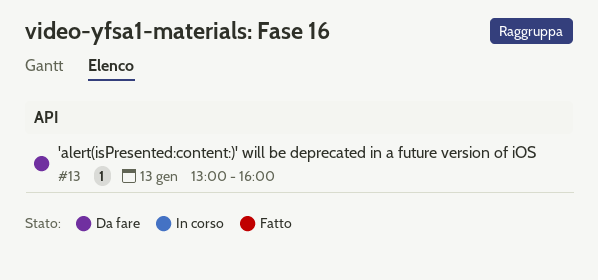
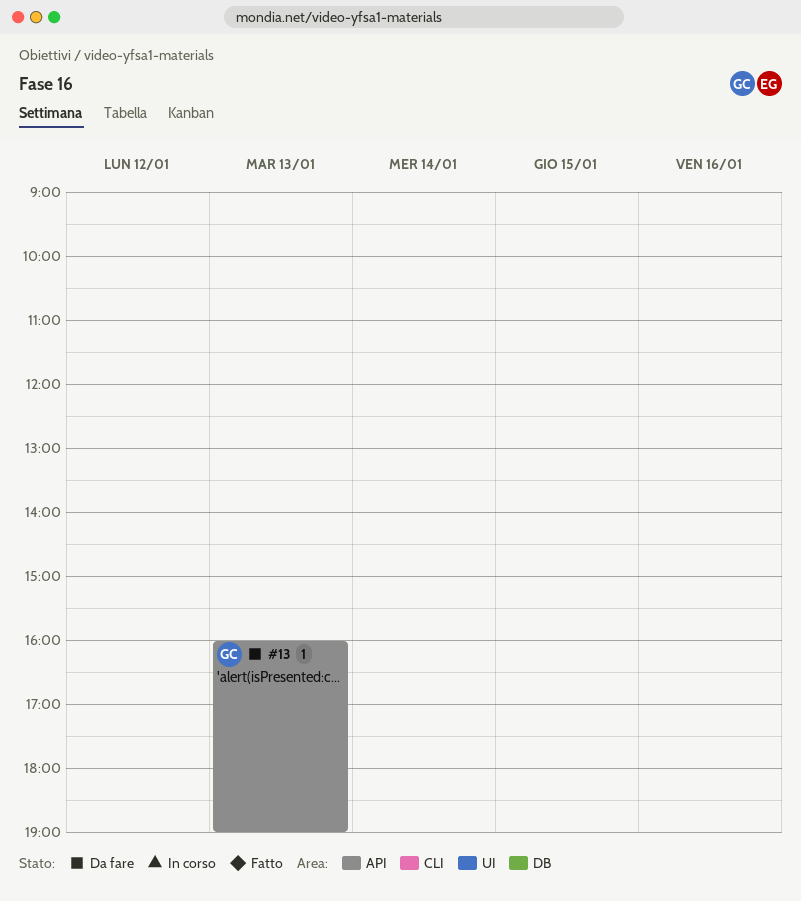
#13, begins: 13:00 -> 16:00
#13, ends: 16:00 -> 19:00

